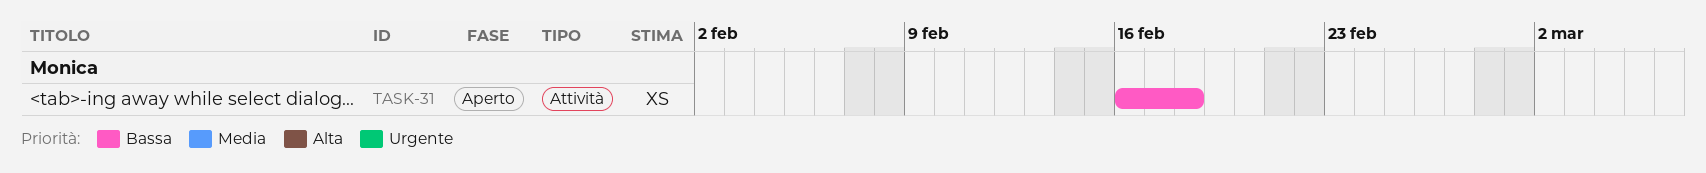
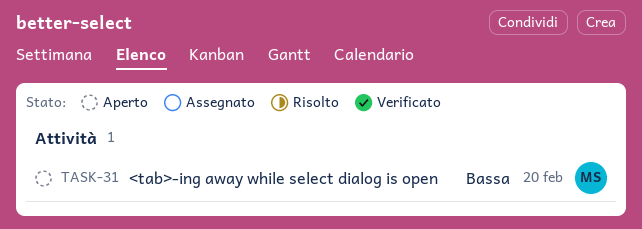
TASK-31, due: Feb 18 -> Feb 20

